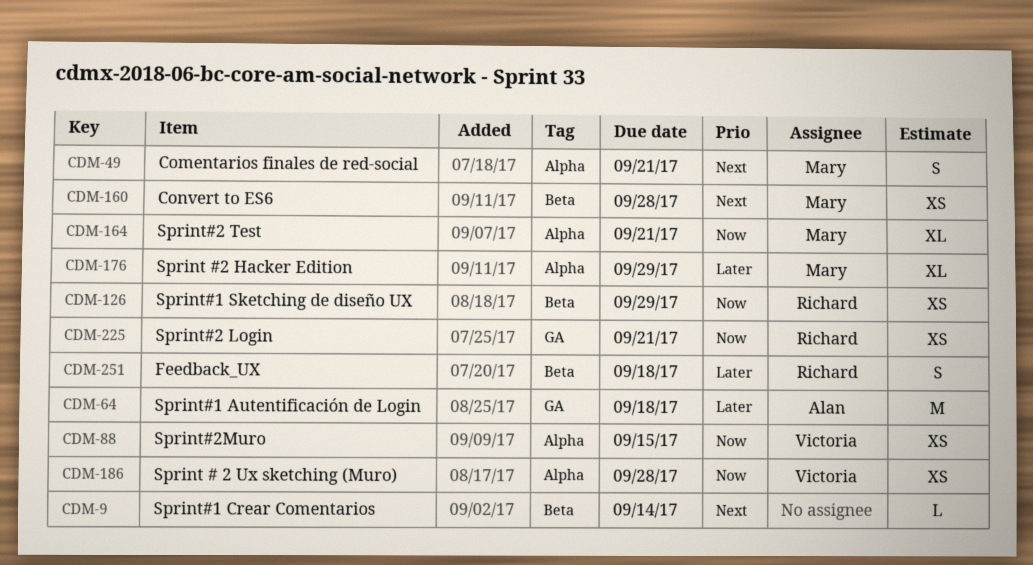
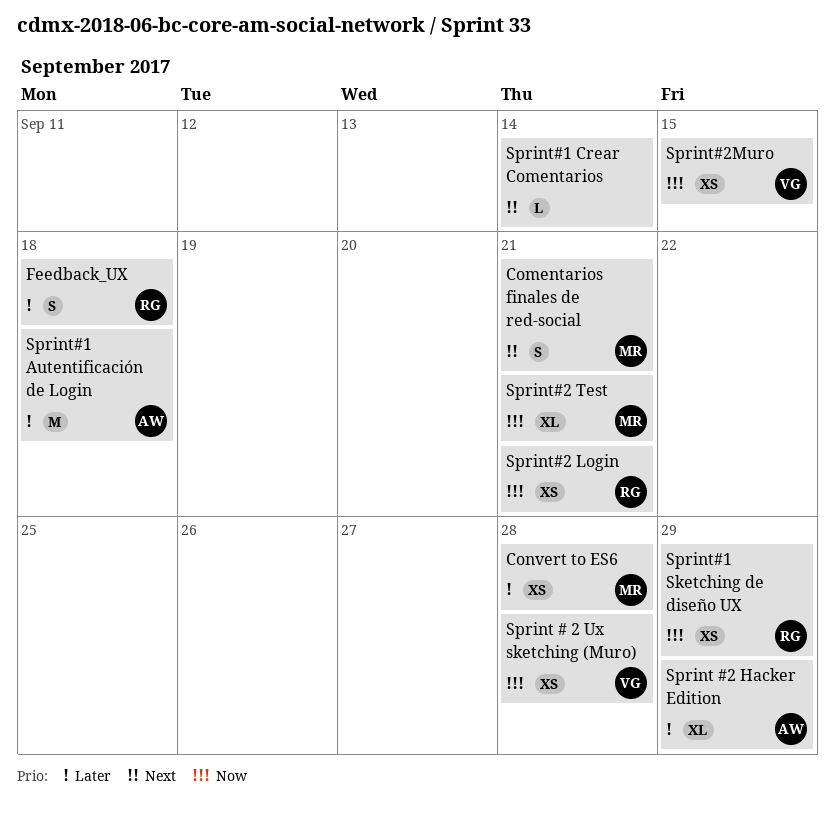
Convert to ES6, priority: Next -> Later
Sprint #2 Hacker Edition, owner: Mary -> Alan

